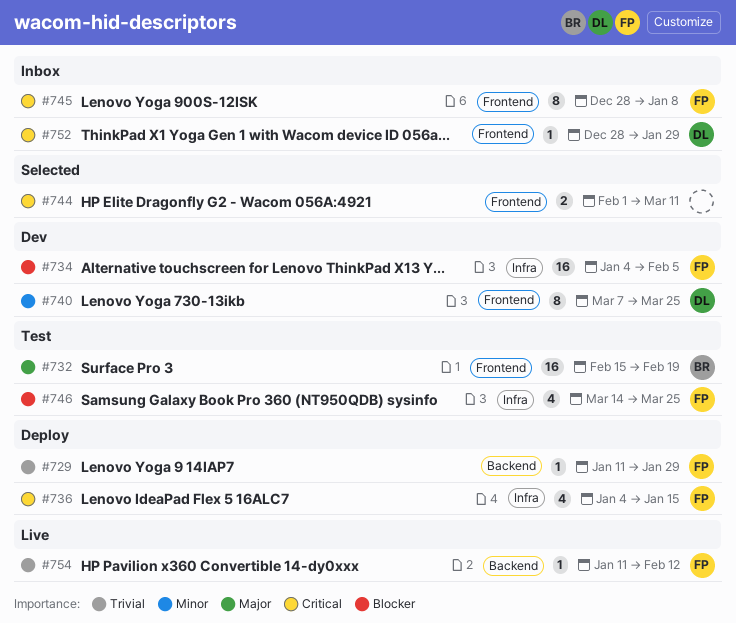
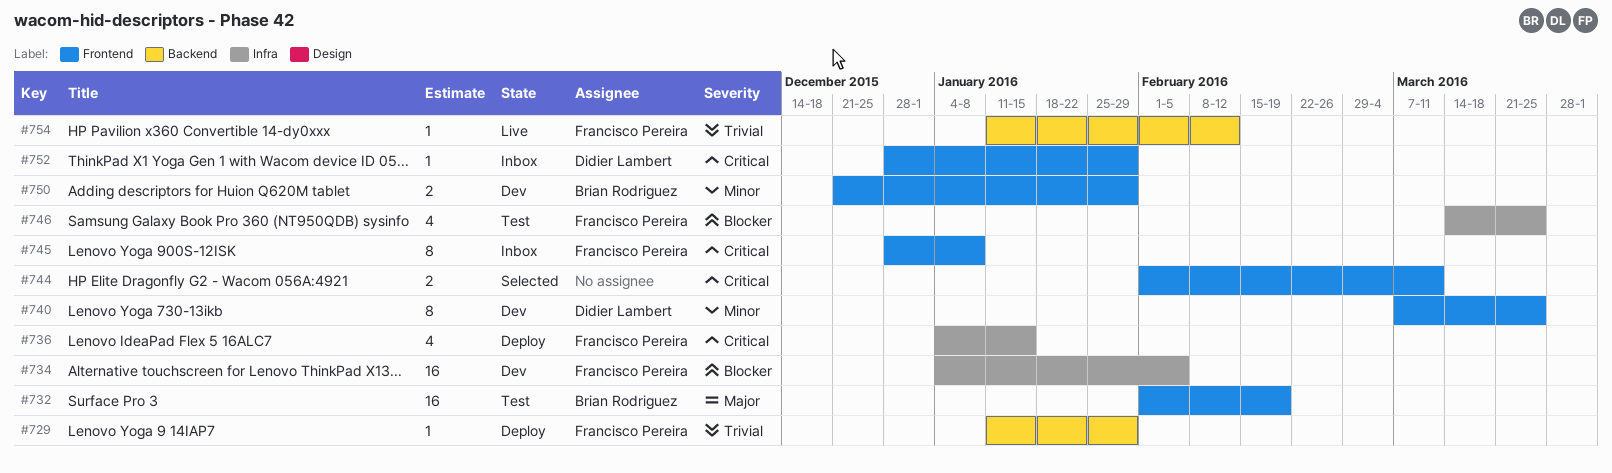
#732, start: Feb 15 -> Feb 1
#750: none -> present

